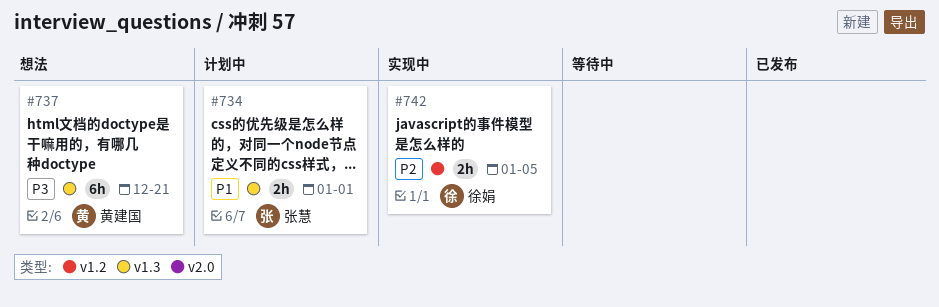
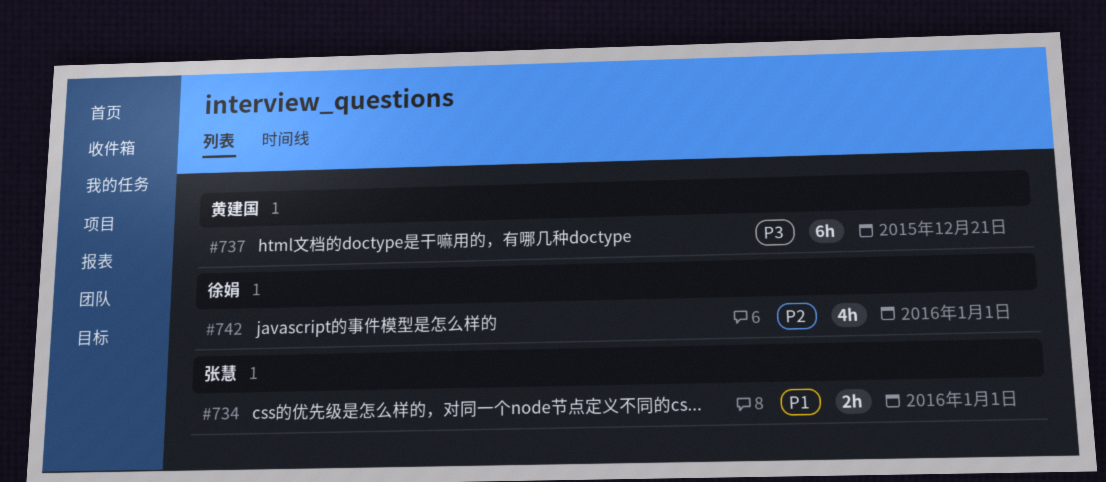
#742, estimate: 2h -> 4h
#742, due: Jan 5 -> Jan 1

